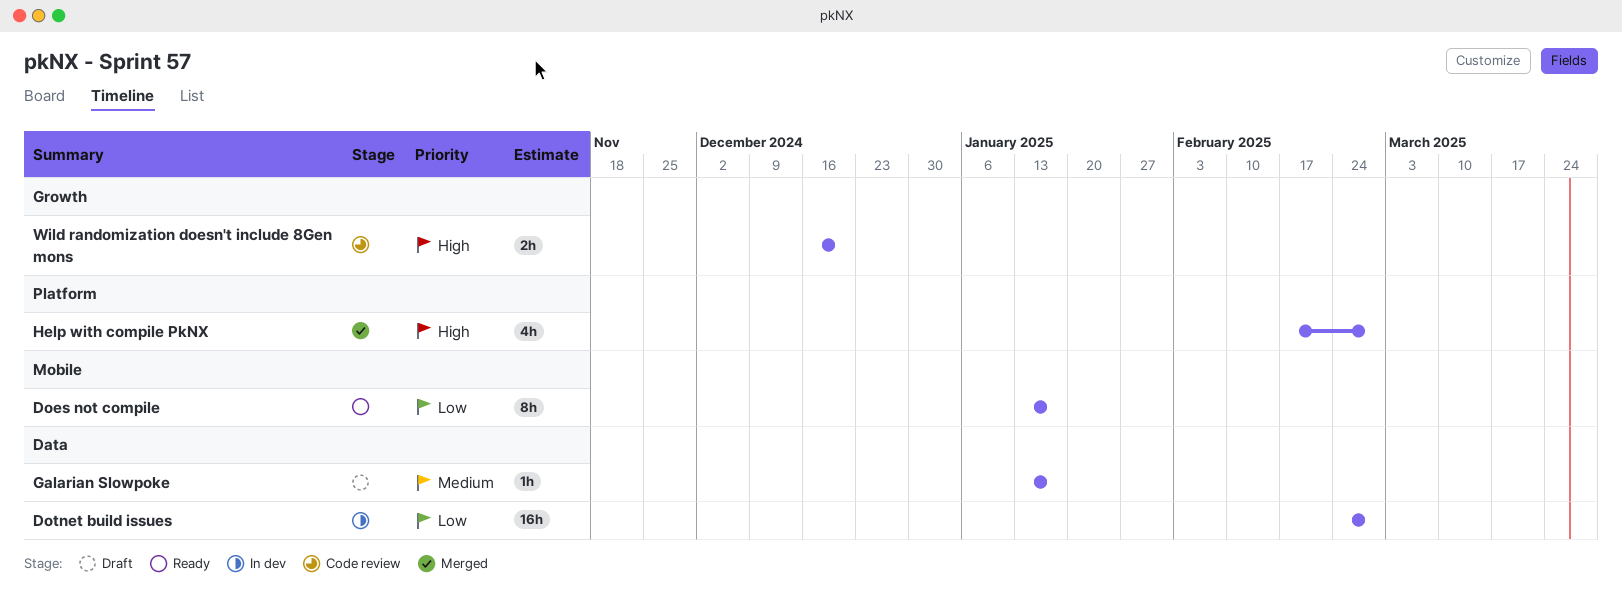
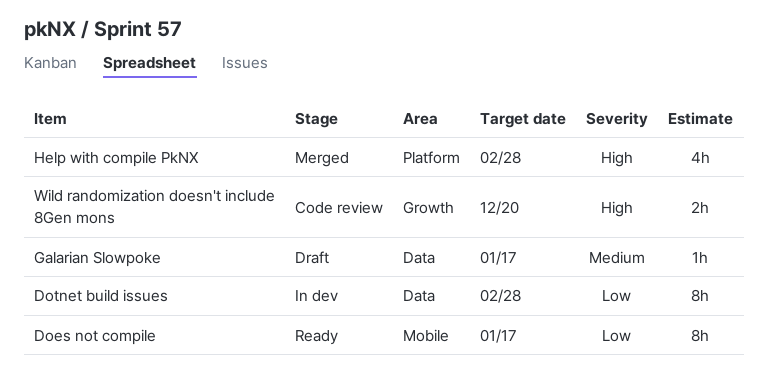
Dotnet build issues, estimate: 16h -> 8h

